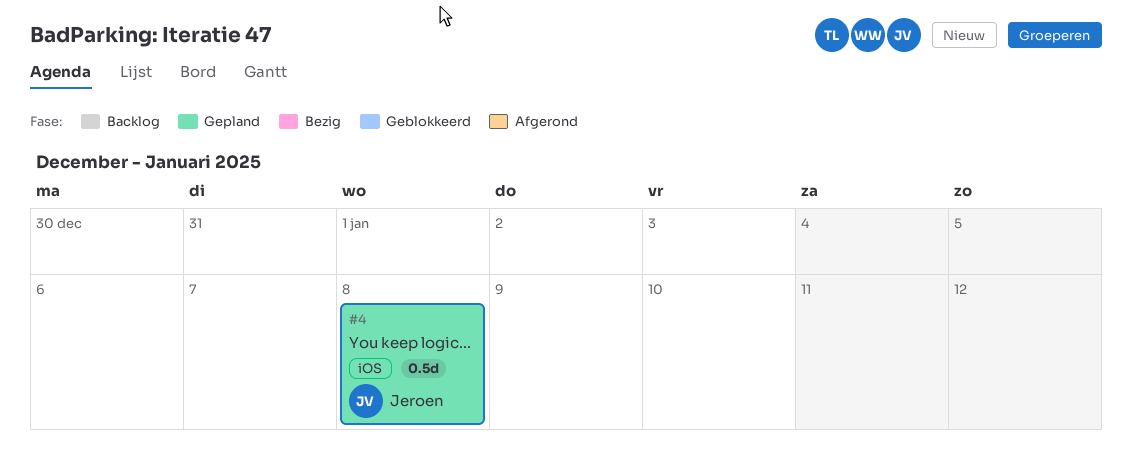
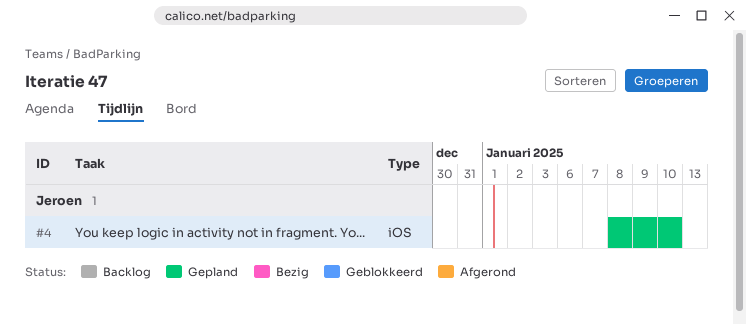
#4, due: Jan 8 -> Jan 10

